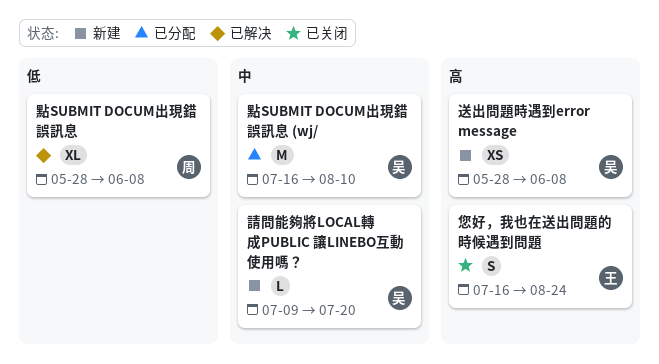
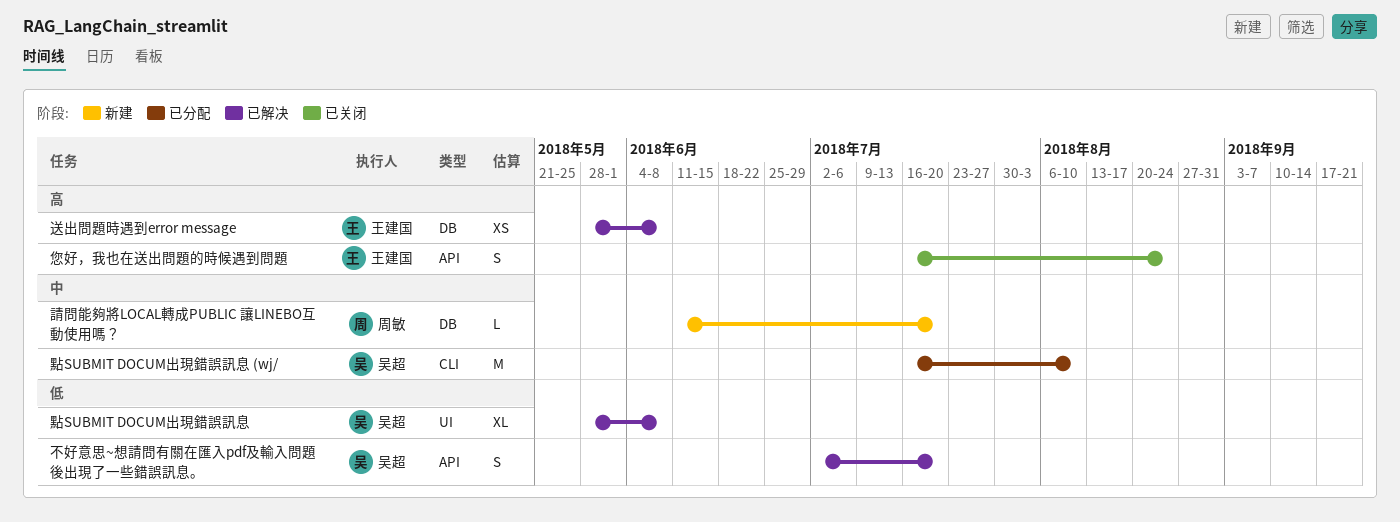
不好意思~想請問有關在匯入pdf及輸入問題後出現了一些錯誤訊息。: none -> present
請問能夠將LOCAL轉成PUBLIC 讓LINEBO互動使用嗎？, owner: 吴超 -> 周敏
請問能夠將LOCAL轉成PUBLIC 讓LINEBO互動使用嗎？, start: Jul 9 -> Jun 11
送出問題時遇到error message, status: 新建 -> 已解决
送出問題時遇到error message, owner: 吴超 -> 王建国
點SUBMIT DOCUM出現錯誤訊息, owner: 周敏 -> 吴超

